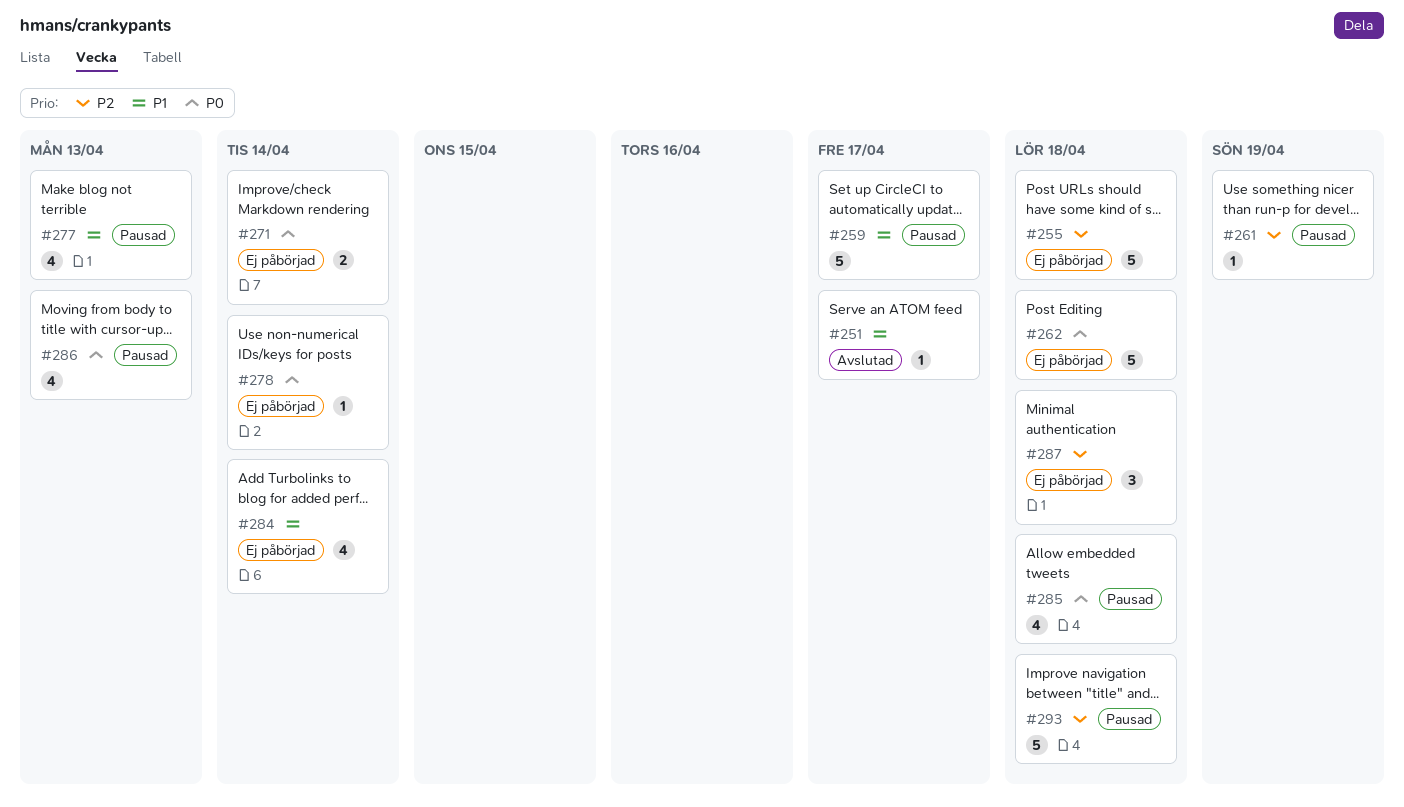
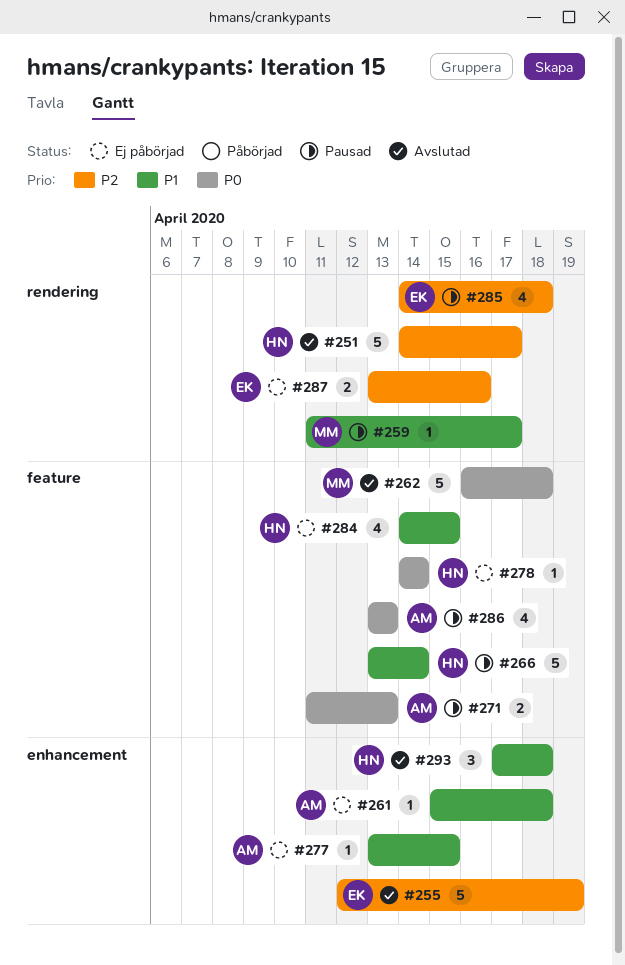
#251, priority: P1 -> P2
#251, estimate: 1 -> 5
#255, status: Ej påbörjad -> Avslutad
#255, due: Apr 18 -> Apr 19
#259, estimate: 5 -> 1
#261, status: Pausad -> Ej påbörjad
#261, priority: P2 -> P1
#261, due: Apr 19 -> Apr 18
#262, status: Ej påbörjad -> Avslutad
#266: none -> present
#271, status: Ej påbörjad -> Pausad
#271, due: Apr 14 -> Apr 13
#277, status: Pausad -> Ej påbörjad
#277, estimate: 4 -> 1
#277, due: Apr 13 -> Apr 15
#284, due: Apr 14 -> Apr 15
#285, priority: P0 -> P2
#287, estimate: 3 -> 2
#287, due: Apr 18 -> Apr 16
#293, status: Pausad -> Avslutad
#293, priority: P2 -> P1
#293, estimate: 5 -> 3

